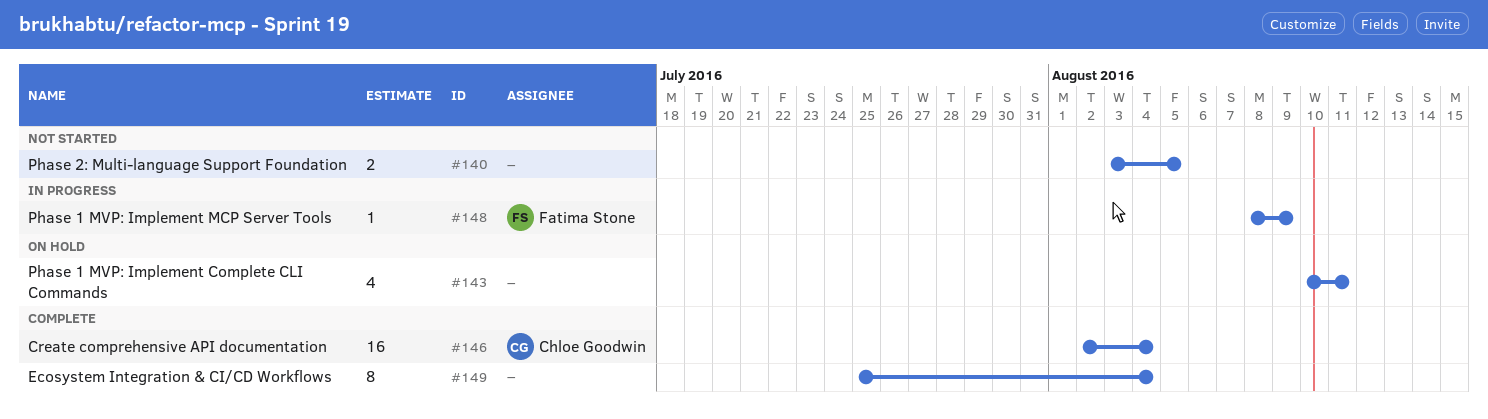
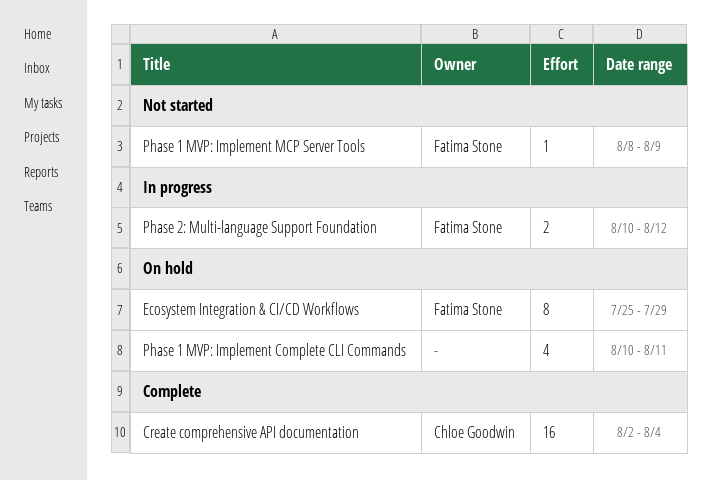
Ecosystem Integration & CI/CD Workflows, status: Complete -> On hold
Ecosystem Integration & CI/CD Workflows, owner: none -> Fatima Stone
Ecosystem Integration & CI/CD Workflows, due: Aug 4 -> Jul 29
Phase 1 MVP: Implement MCP Server Tools, status: In progress -> Not started
Phase 2: Multi-language Support Foundation, status: Not started -> In progress
Phase 2: Multi-language Support Foundation, owner: none -> Fatima Stone
Phase 2: Multi-language Support Foundation, start: Aug 3 -> Aug 10
Phase 2: Multi-language Support Foundation, due: Aug 5 -> Aug 12

